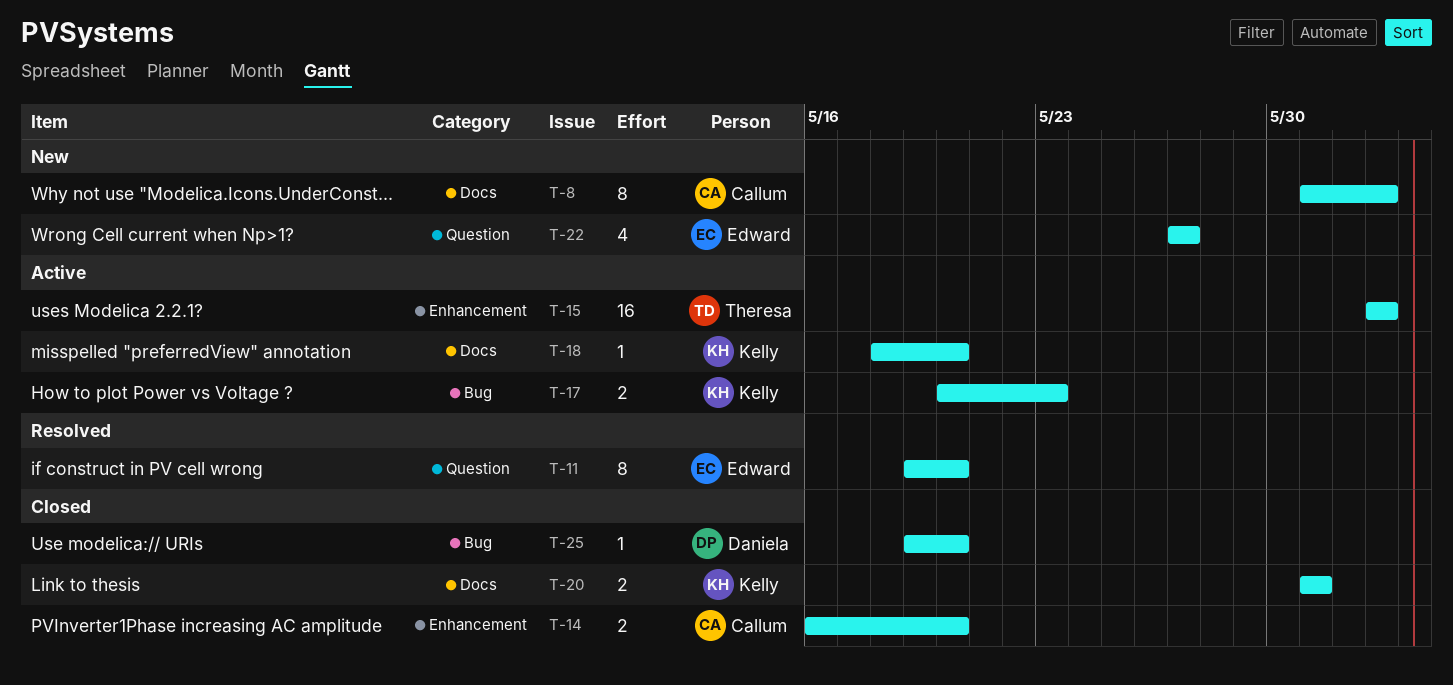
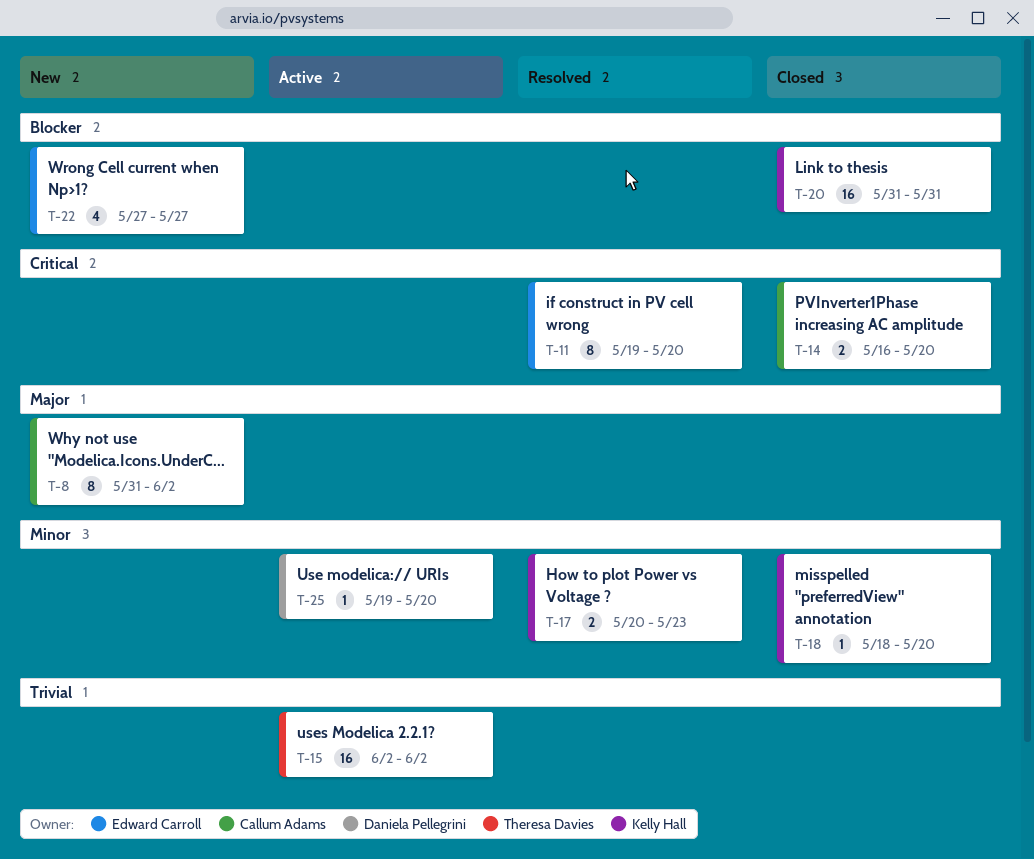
T-17, status: Active -> Resolved
T-18, status: Active -> Closed
T-20, estimate: 2 -> 16
T-25, status: Closed -> Active

